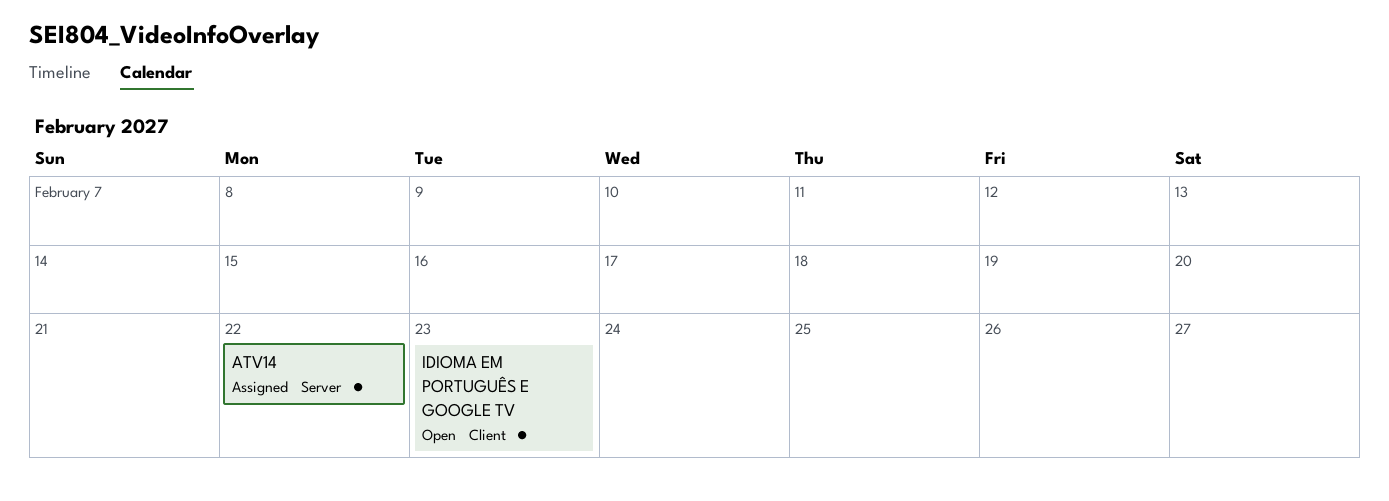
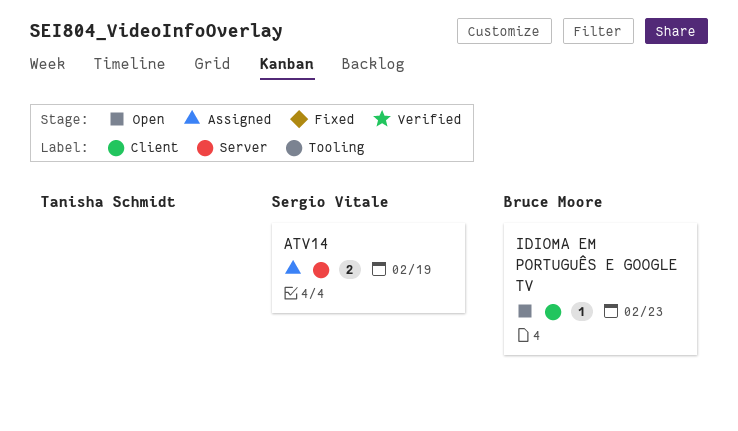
ATV14, estimate: 1 -> 2
ATV14, due: Feb 22 -> Feb 19

